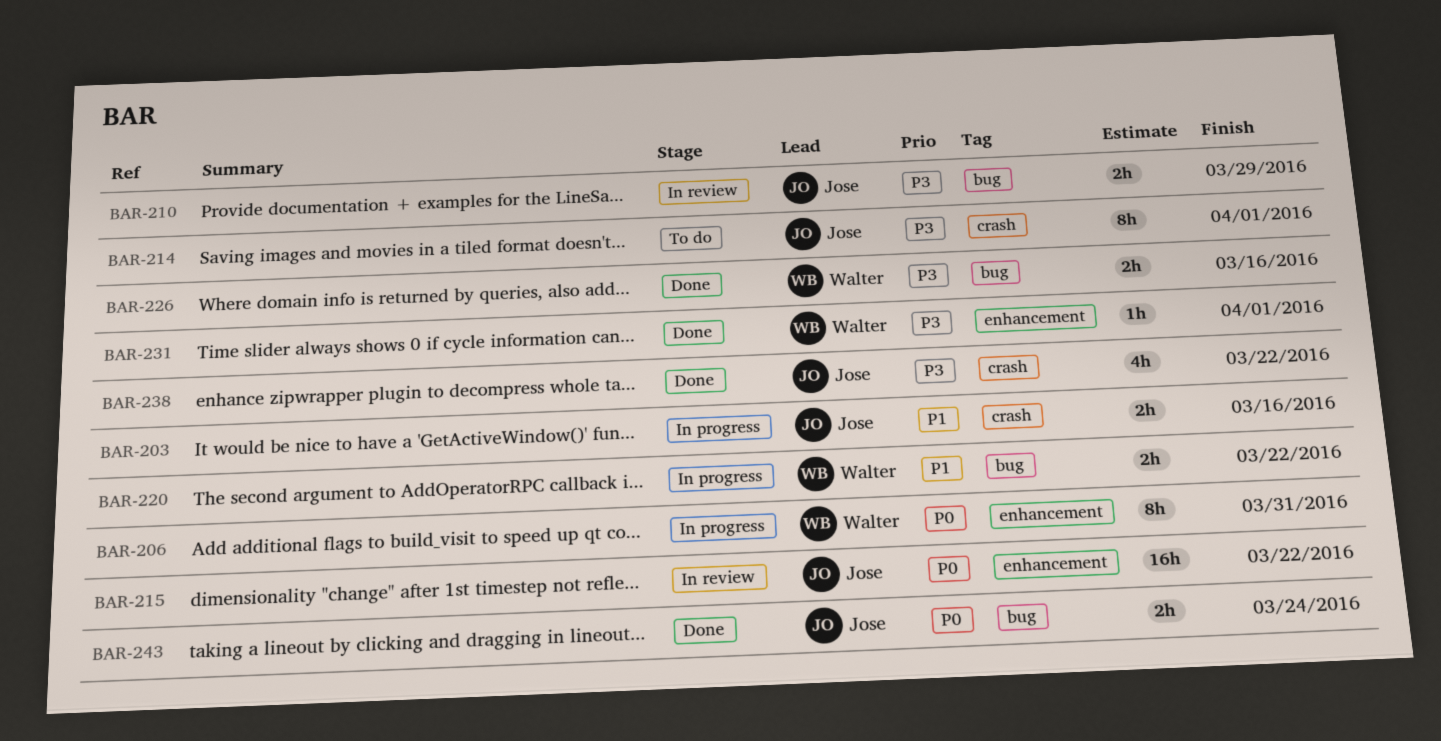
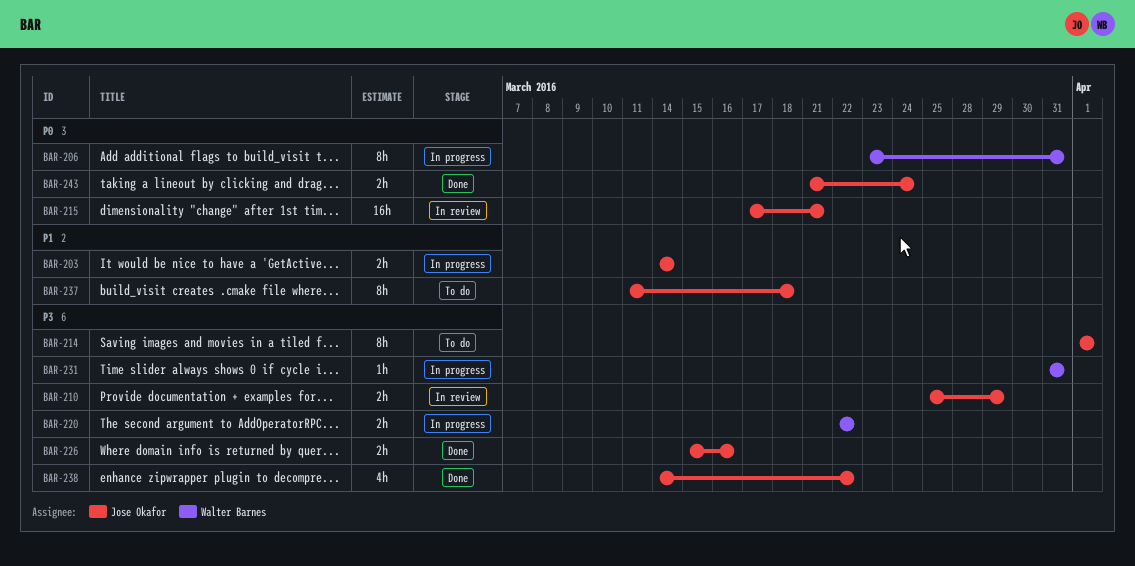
BAR-203, due: Mar 16 -> Mar 14
BAR-215, due: Mar 22 -> Mar 21
BAR-220, priority: P1 -> P3
BAR-226, owner: Walter Barnes -> Jose Okafor
BAR-231, status: Done -> In progress
BAR-231, due: Apr 1 -> Mar 31
BAR-237: none -> present

